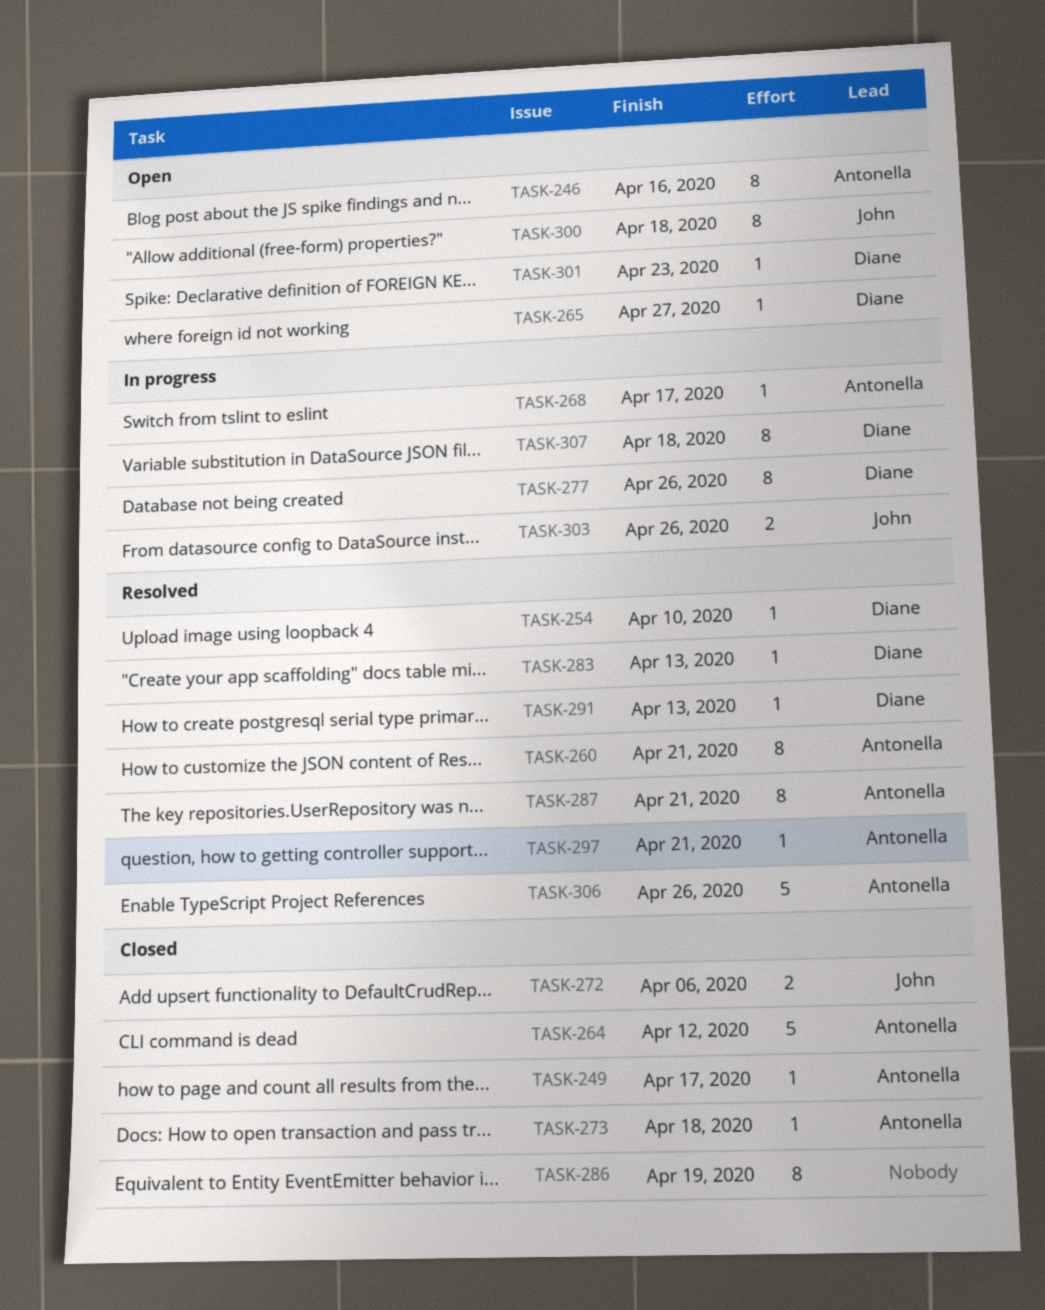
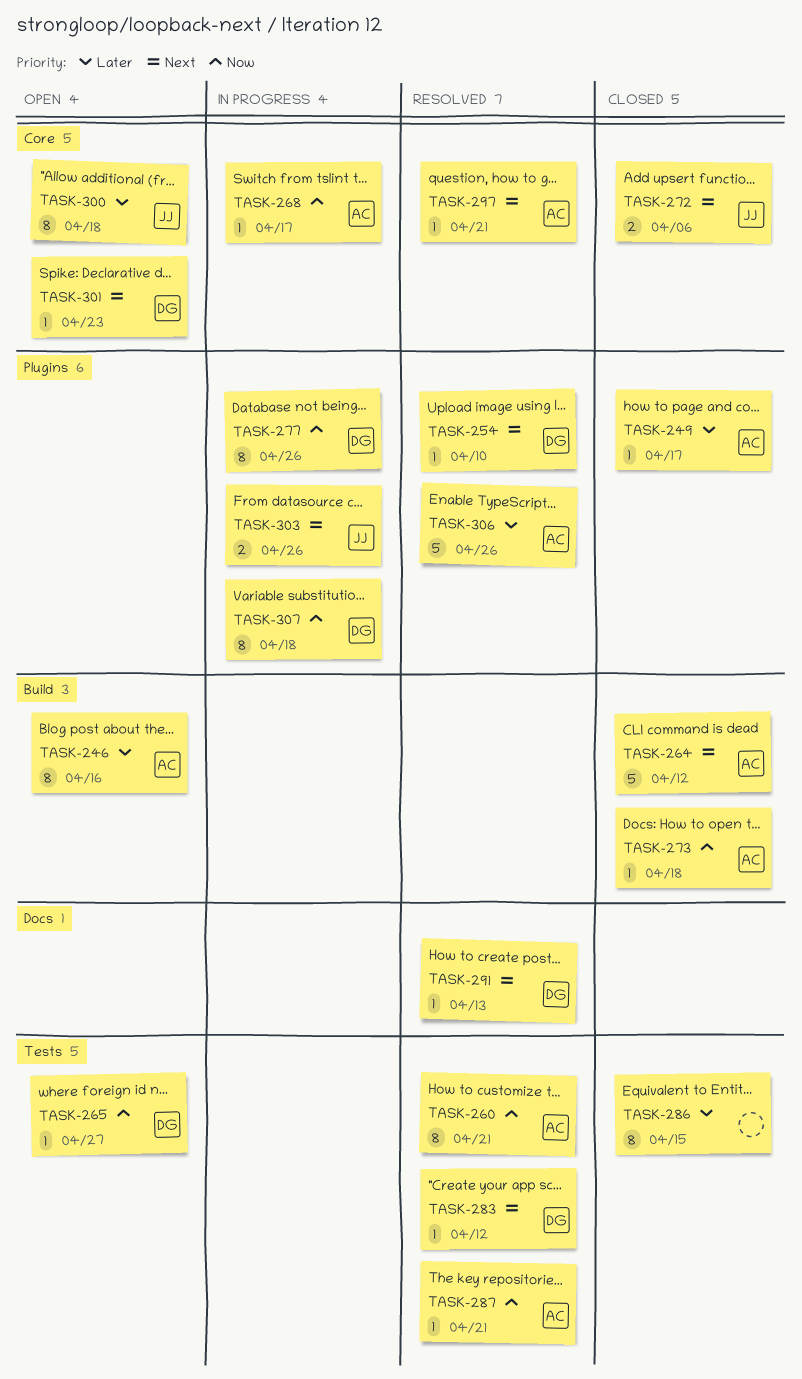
TASK-283, due: Apr 13 -> Apr 12
TASK-286, due: Apr 19 -> Apr 15
TASK-287, estimate: 8 -> 1

